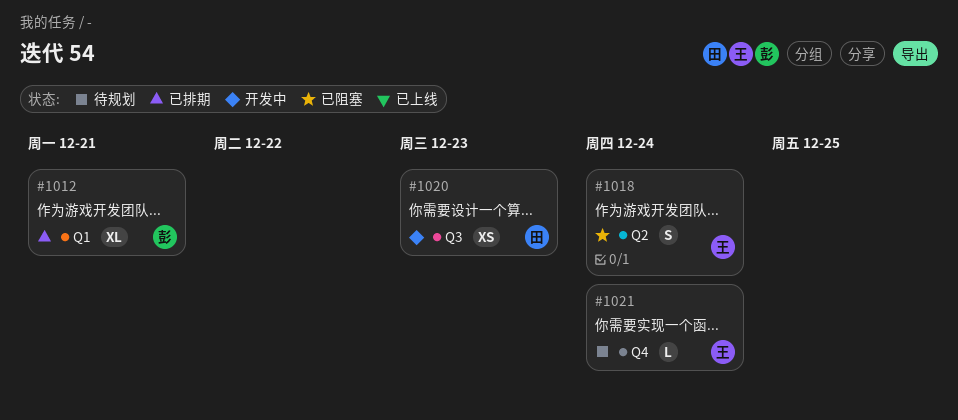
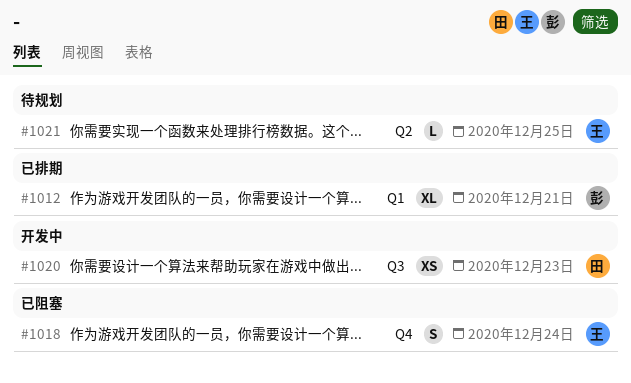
#1018, label: Q2 -> Q4
#1021, label: Q4 -> Q2
#1021, due: Dec 24 -> Dec 25

